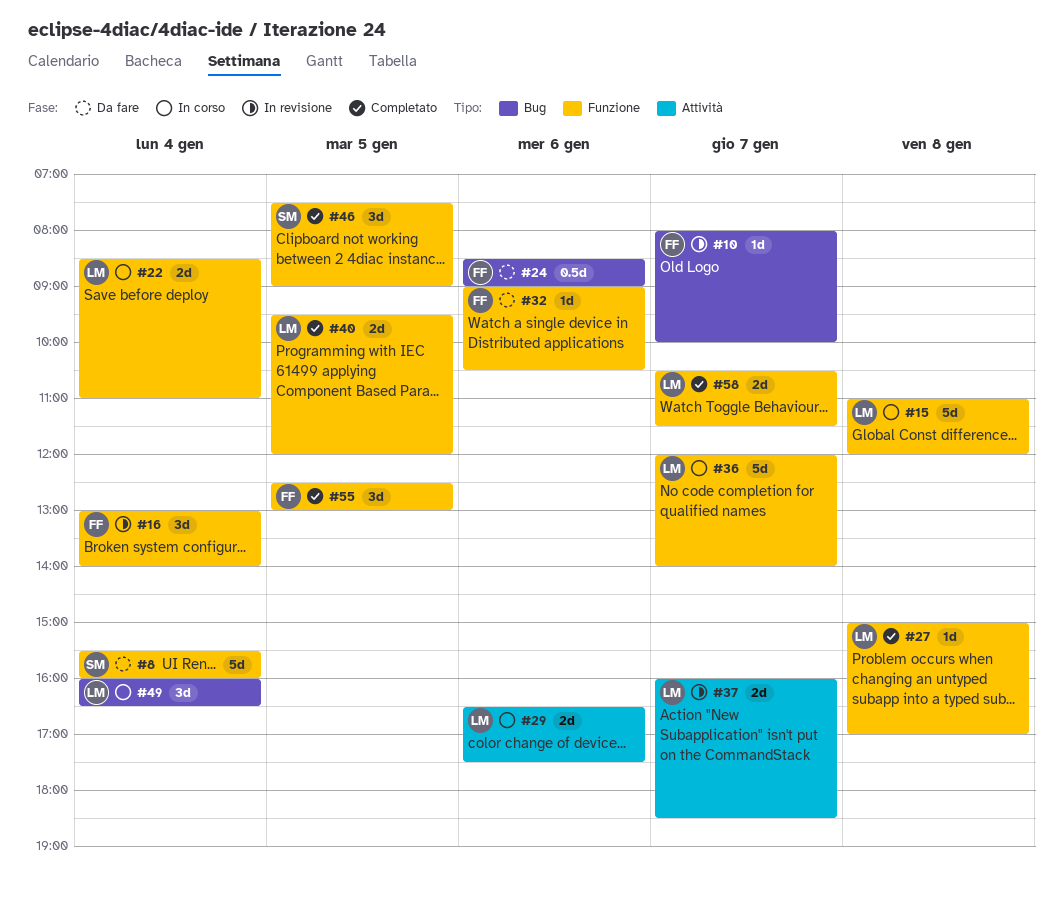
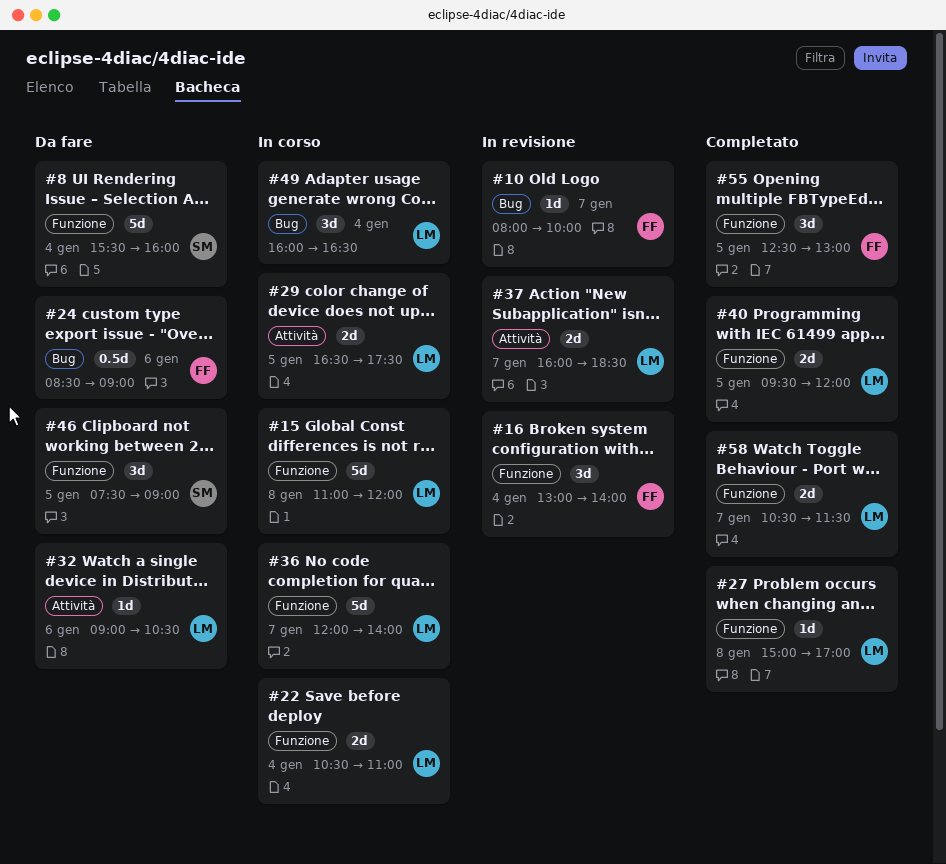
#22, begins: 08:30 -> 10:30
#29, day: Jan 6 -> Jan 5
#32, owner: FF -> LM
#32, label: Funzione -> Attività
#46, status: Completato -> Da fare

